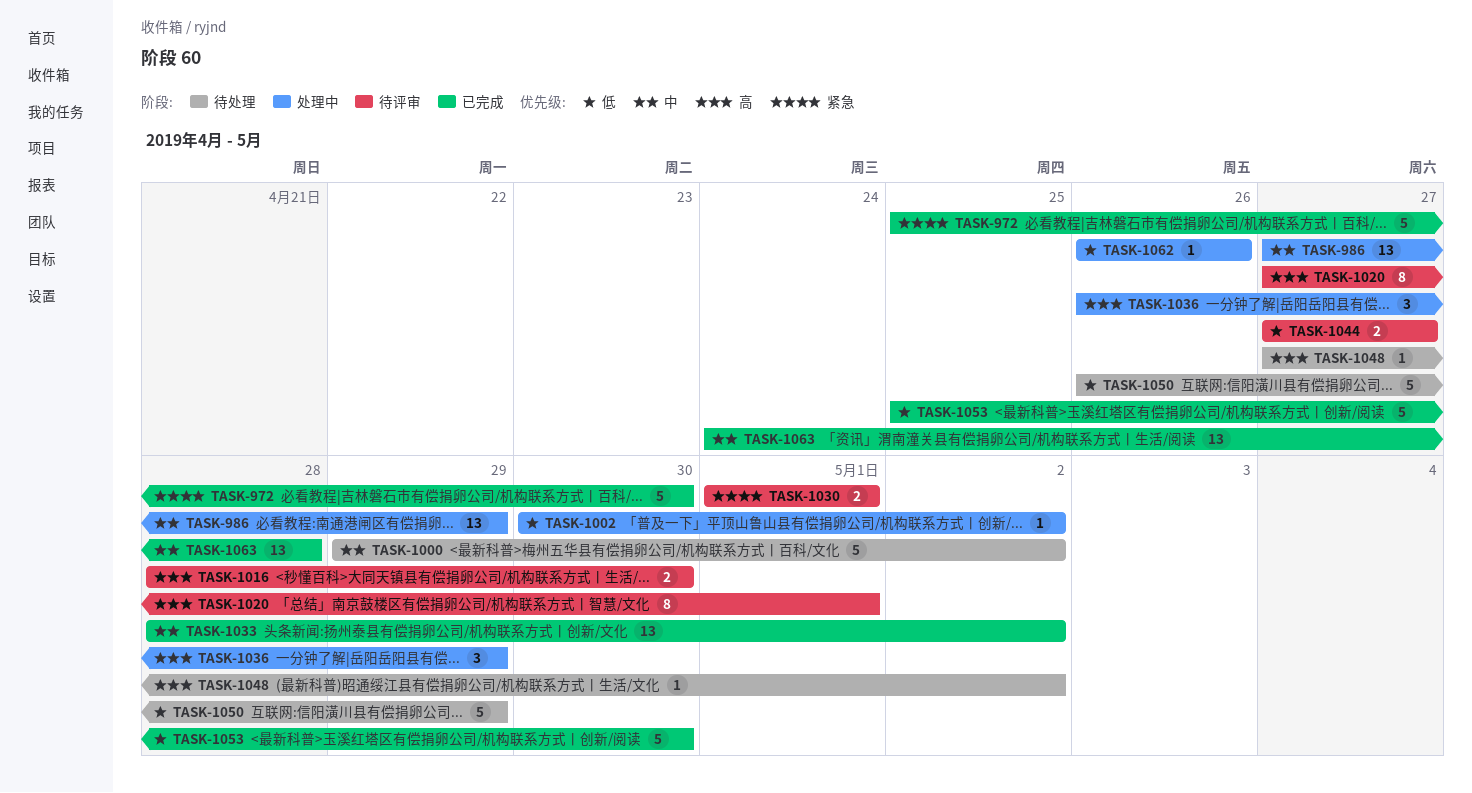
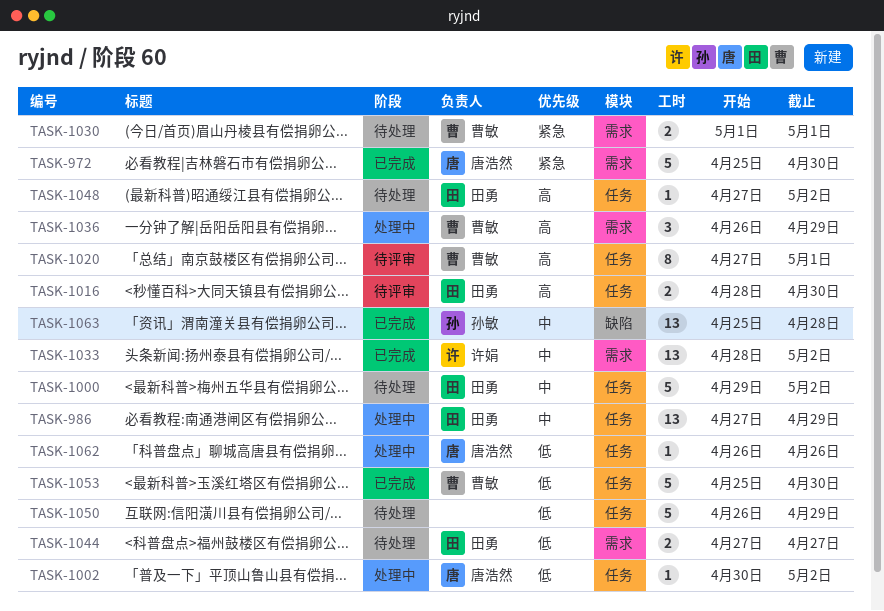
TASK-1030, status: 待评审 -> 待处理
TASK-1044, status: 待评审 -> 待处理
TASK-1063, start: Apr 24 -> Apr 25

